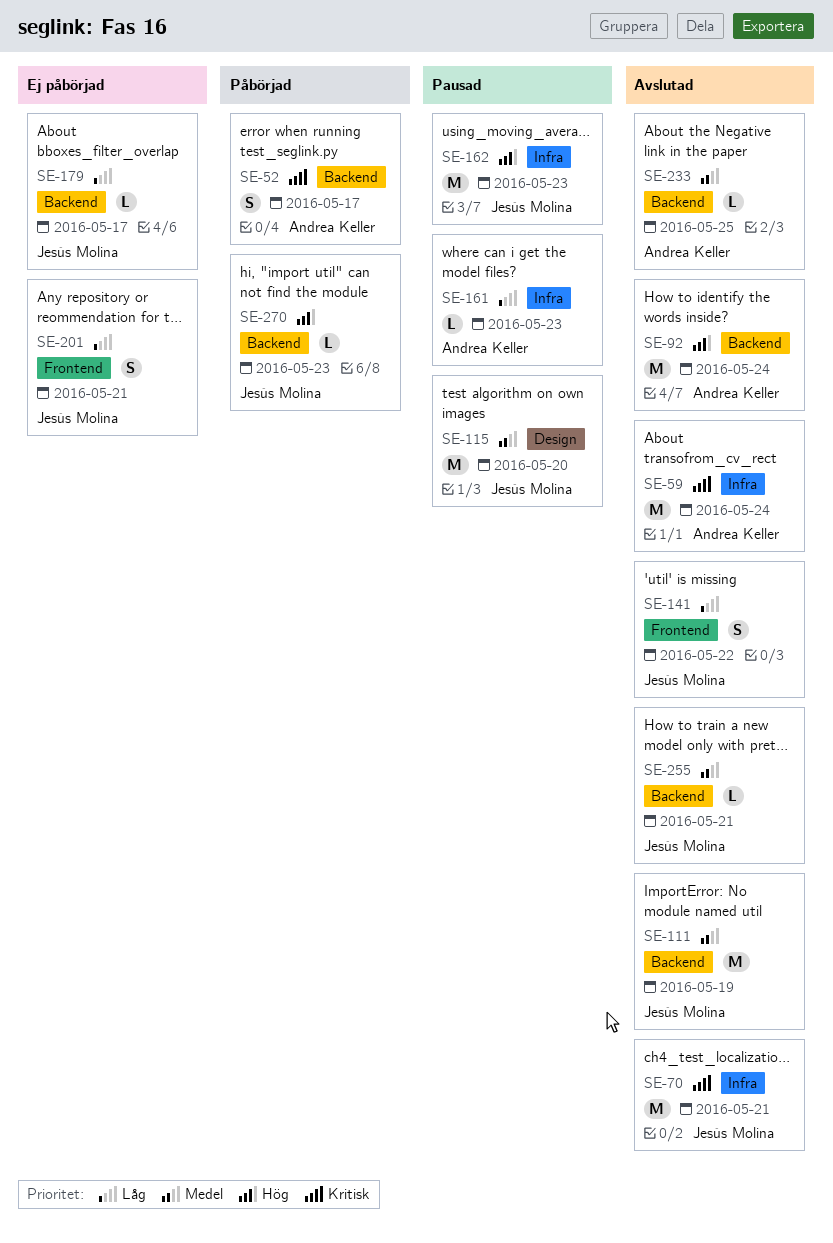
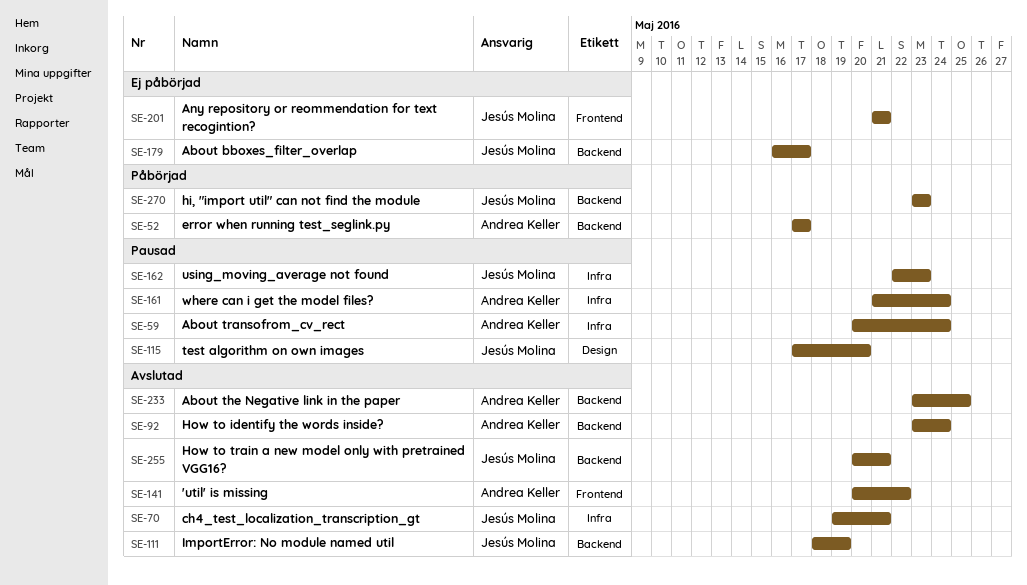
SE-59, status: Avslutad -> Pausad
SE-141, owner: Jesús Molina -> Andrea Keller
SE-161, due: May 23 -> May 24

